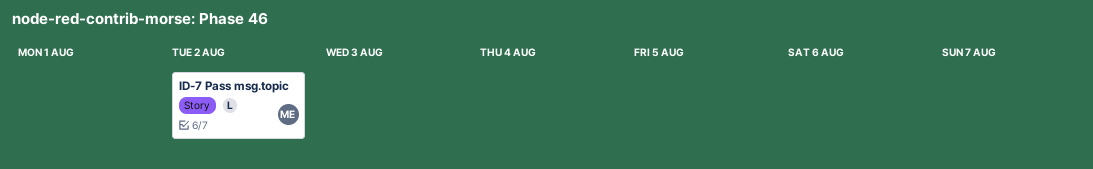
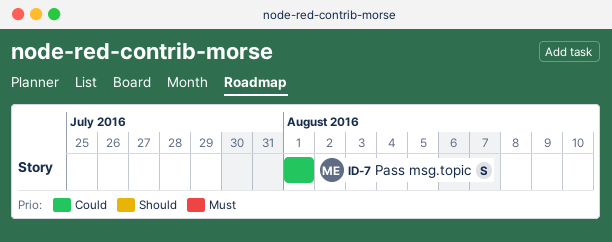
ID-7, estimate: L -> S
ID-7, due: Aug 2 -> Aug 1

